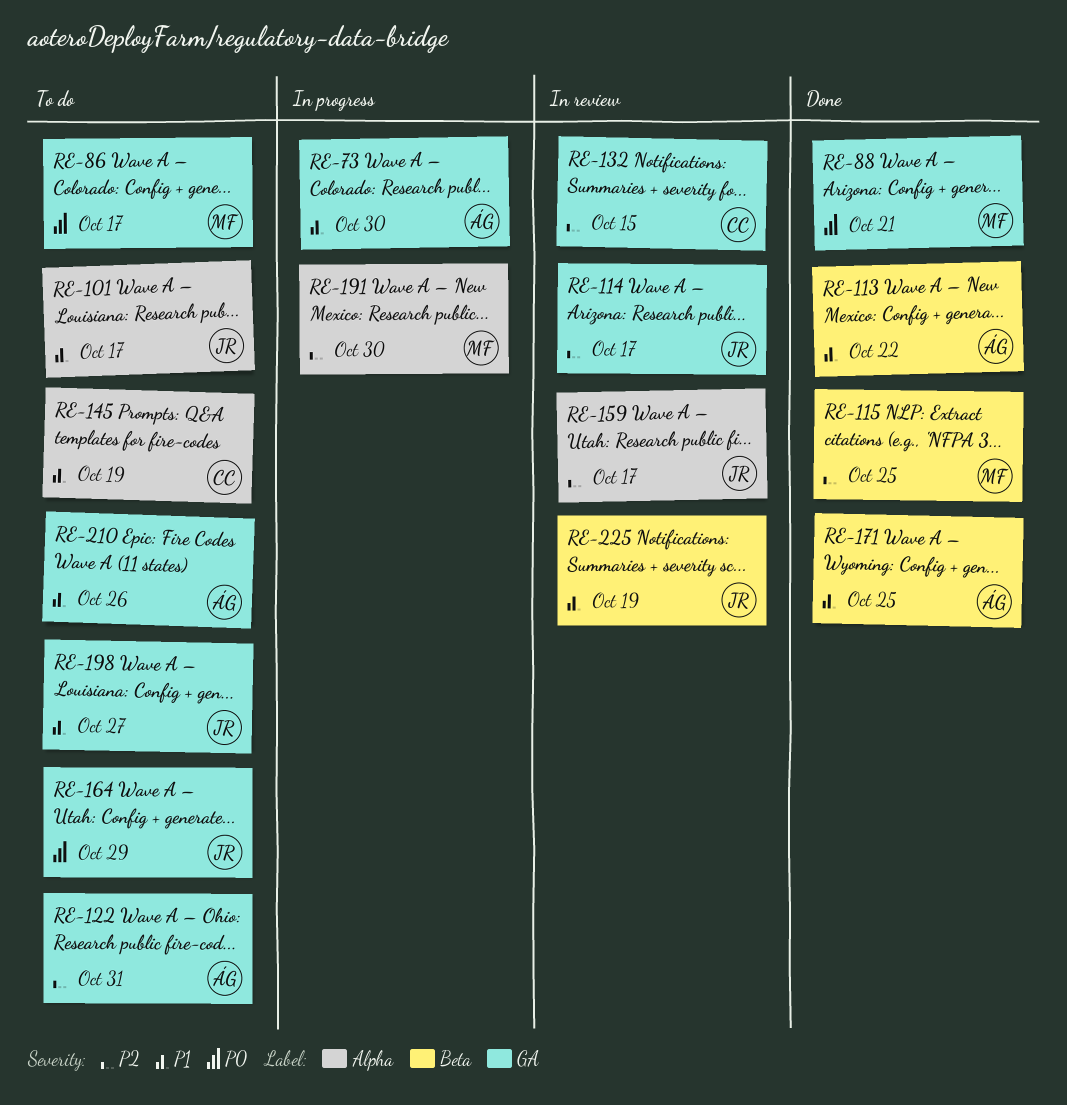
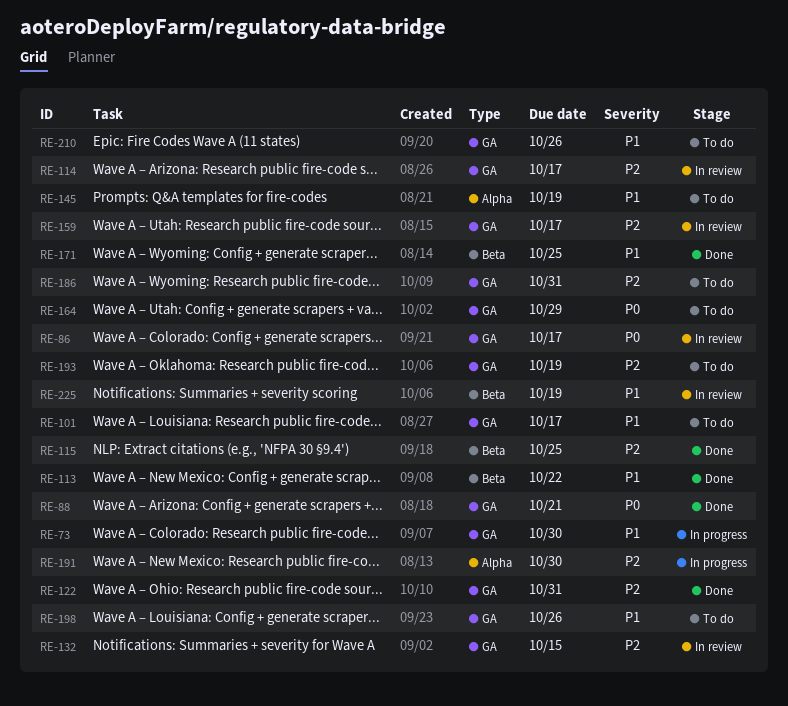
RE-86, status: To do -> In review
RE-101, label: Alpha -> GA
RE-122, status: To do -> Done
RE-159, label: Alpha -> GA
RE-186: none -> present
RE-193: none -> present
RE-198, due: Oct 27 -> Oct 26

